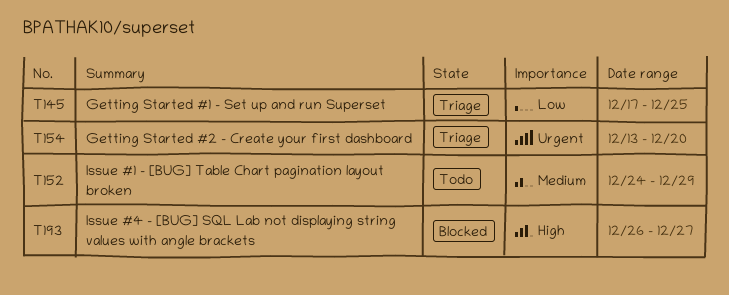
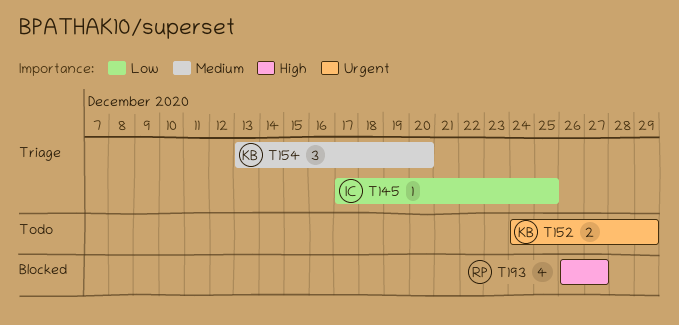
T152, priority: Medium -> Urgent
T154, priority: Urgent -> Medium

